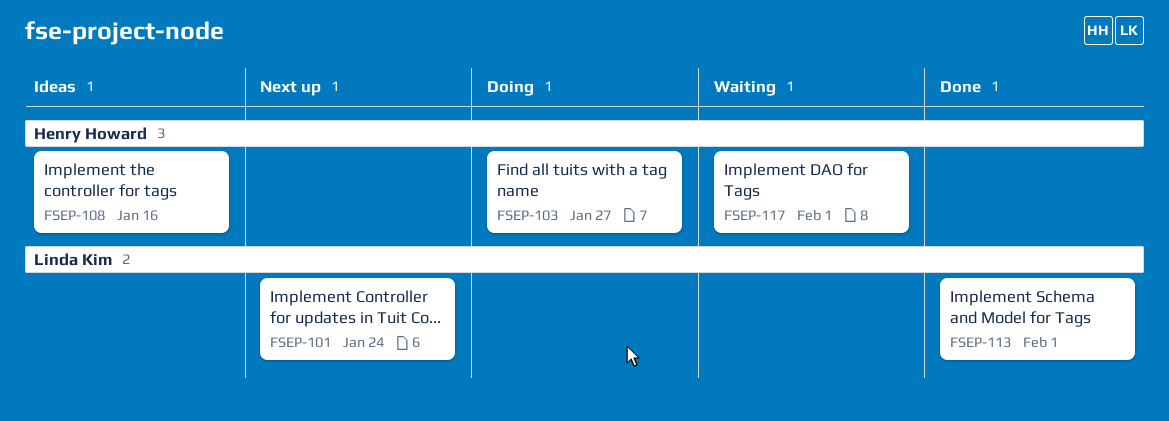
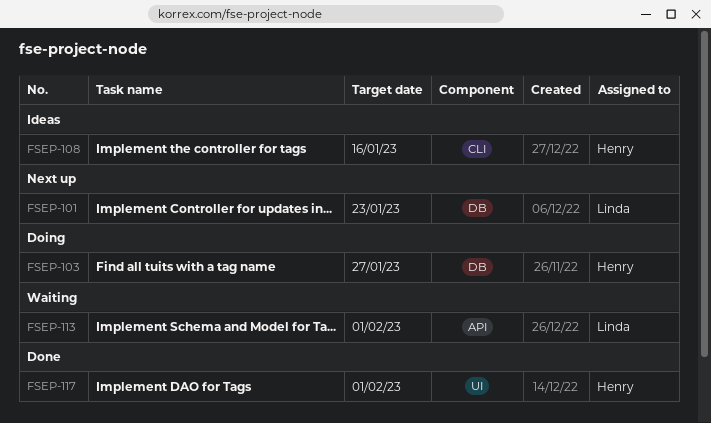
FSEP-101, due: Jan 24 -> Jan 23
FSEP-113, status: Done -> Waiting
FSEP-117, status: Waiting -> Done

